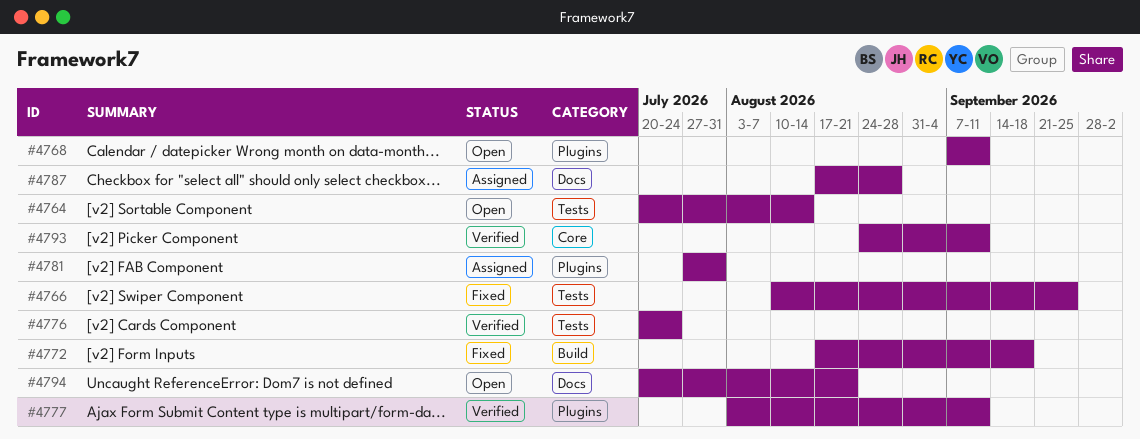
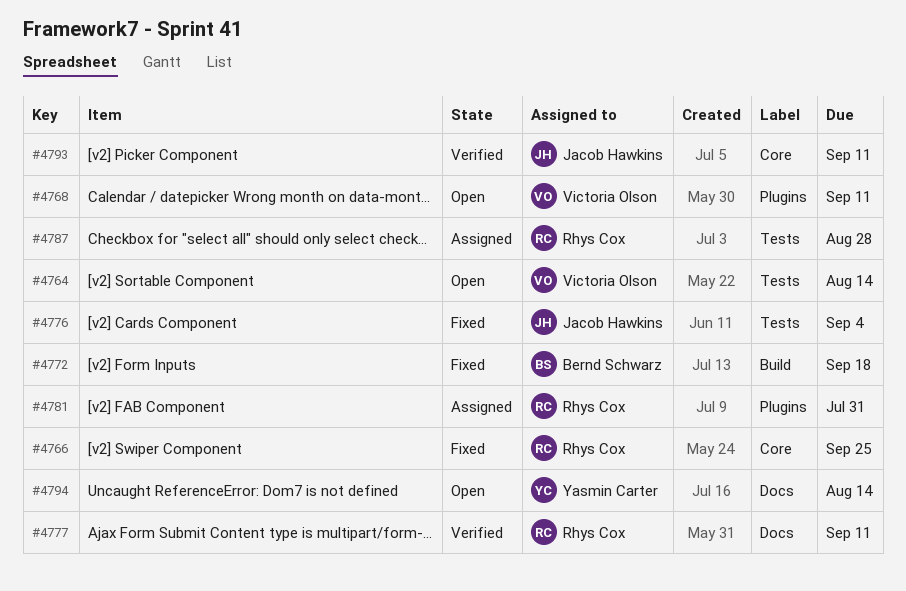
#4766, label: Tests -> Core
#4776, status: Verified -> Fixed
#4776, due: Jul 24 -> Sep 4
#4777, label: Plugins -> Docs
#4787, label: Docs -> Tests
#4794, due: Aug 21 -> Aug 14

